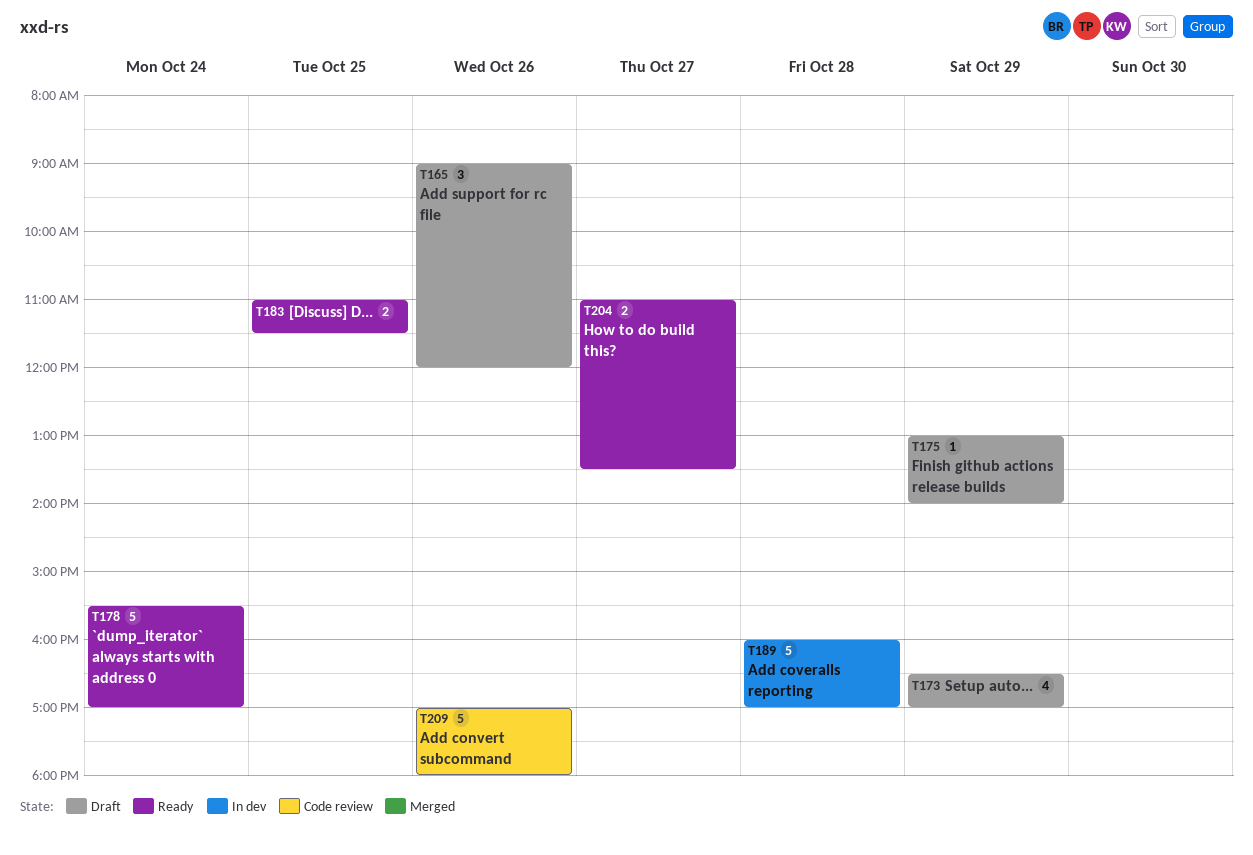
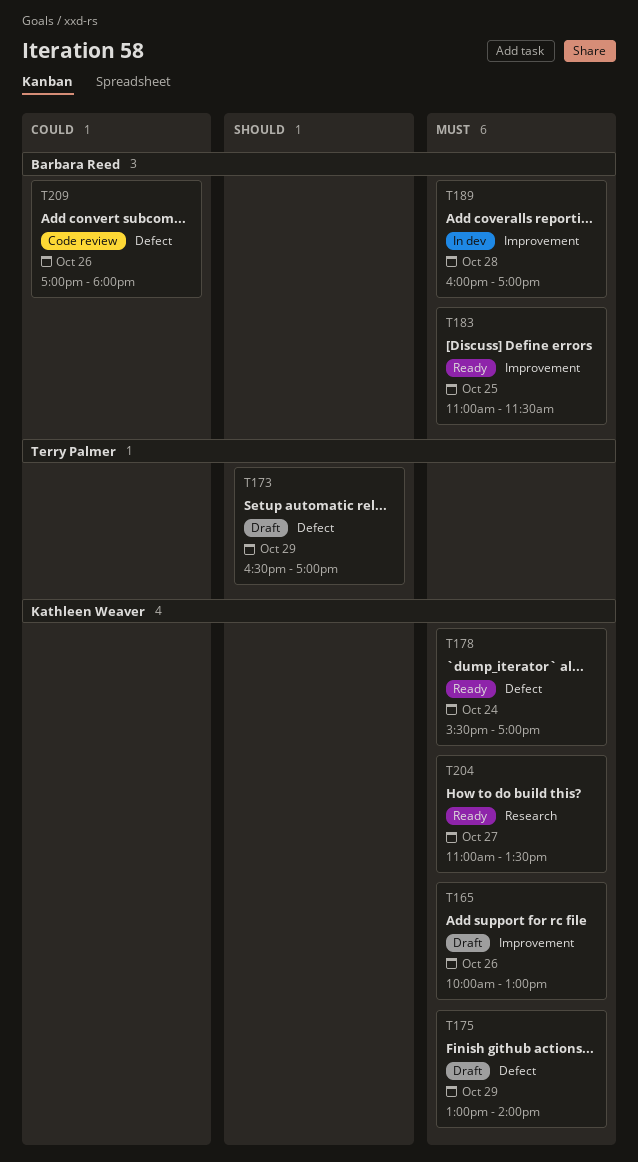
T165, begins: 09:00 -> 10:00
T165, ends: 12:00 -> 13:00

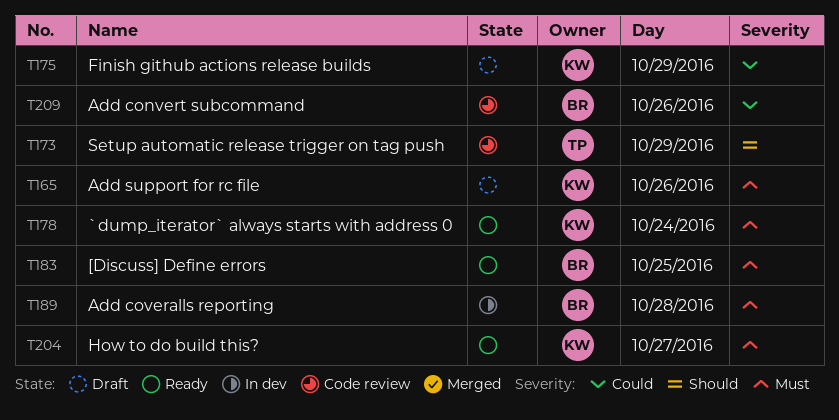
T173, status: Draft -> Code review
T175, priority: Must -> Could

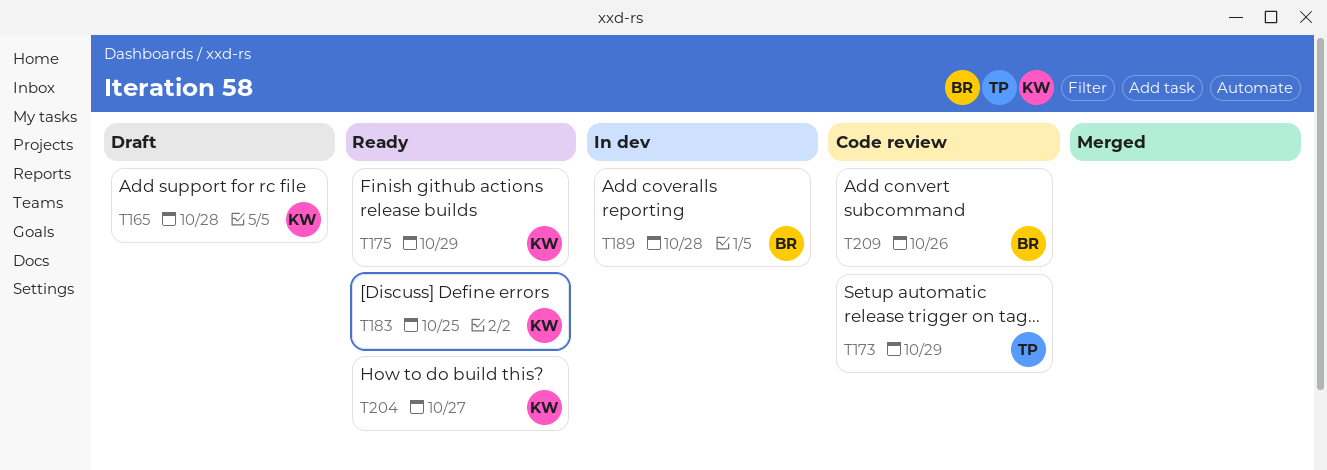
T165, day: Oct 26 -> Oct 28
T175, status: Draft -> Ready
T178: present -> none
T183, owner: BR -> KW

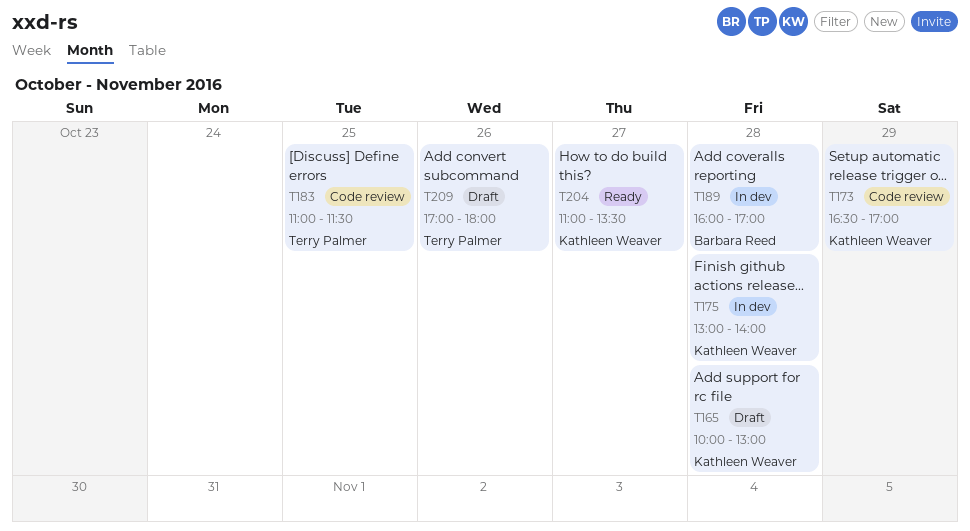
T173, owner: Terry Palmer -> Kathleen Weaver
T175, status: Ready -> In dev
T175, day: Oct 29 -> Oct 28
T183, status: Ready -> Code review
T183, owner: Kathleen Weaver -> Terry Palmer
T209, status: Code review -> Draft
T209, owner: Barbara Reed -> Terry Palmer

